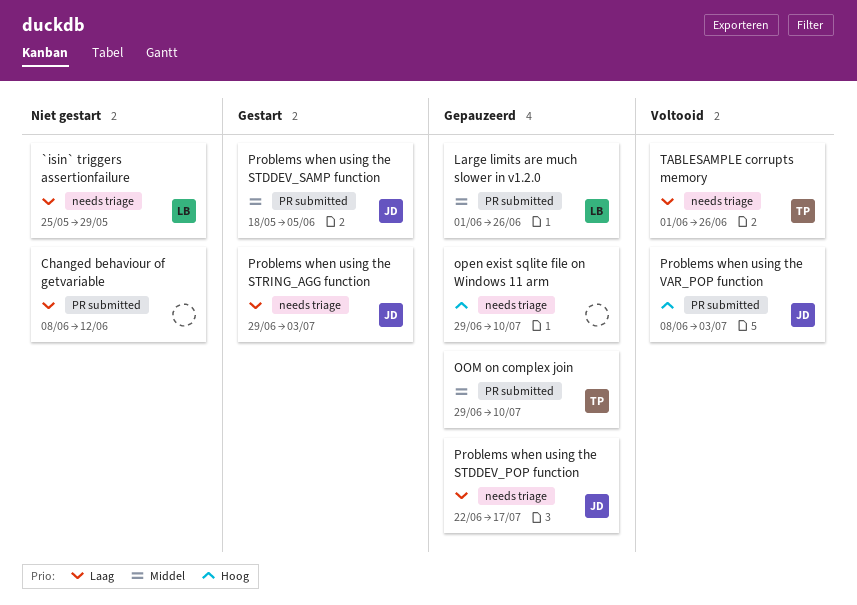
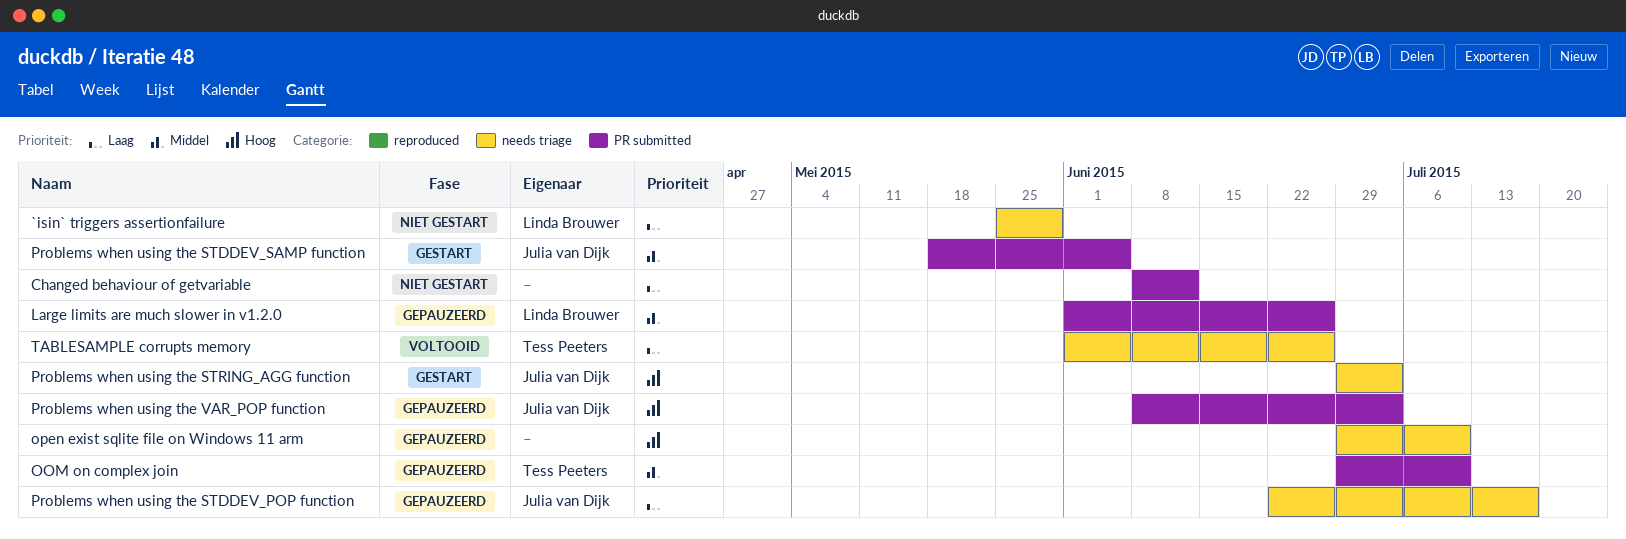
Problems when using the STRING_AGG function, priority: Laag -> Hoog
Problems when using the VAR_POP function, status: Voltooid -> Gepauzeerd

